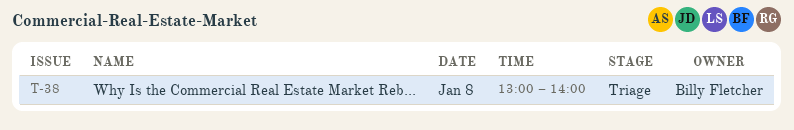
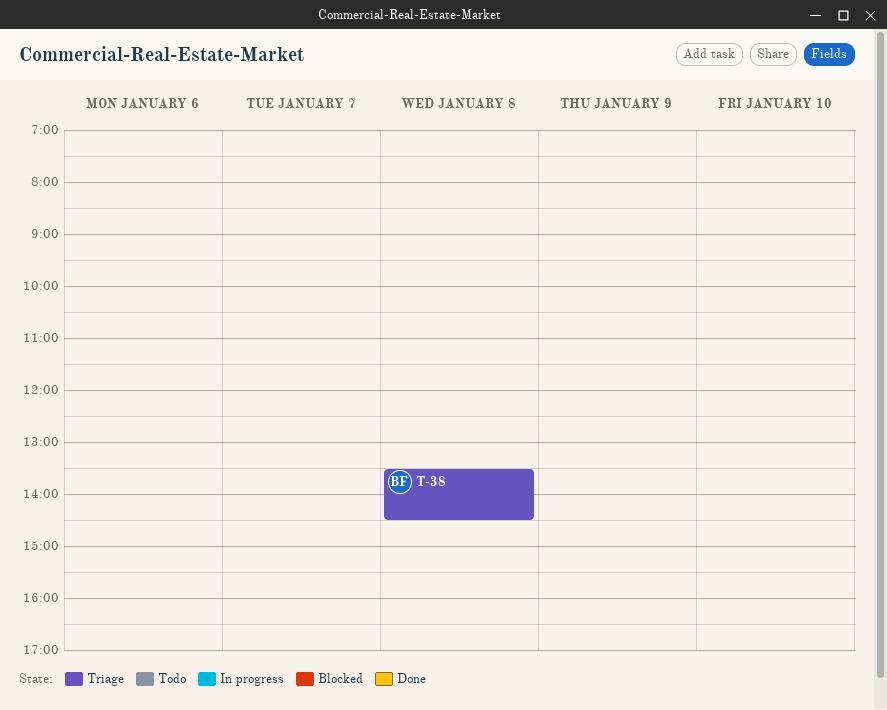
T-38, begins: 13:00 -> 13:30
T-38, ends: 14:00 -> 14:30

